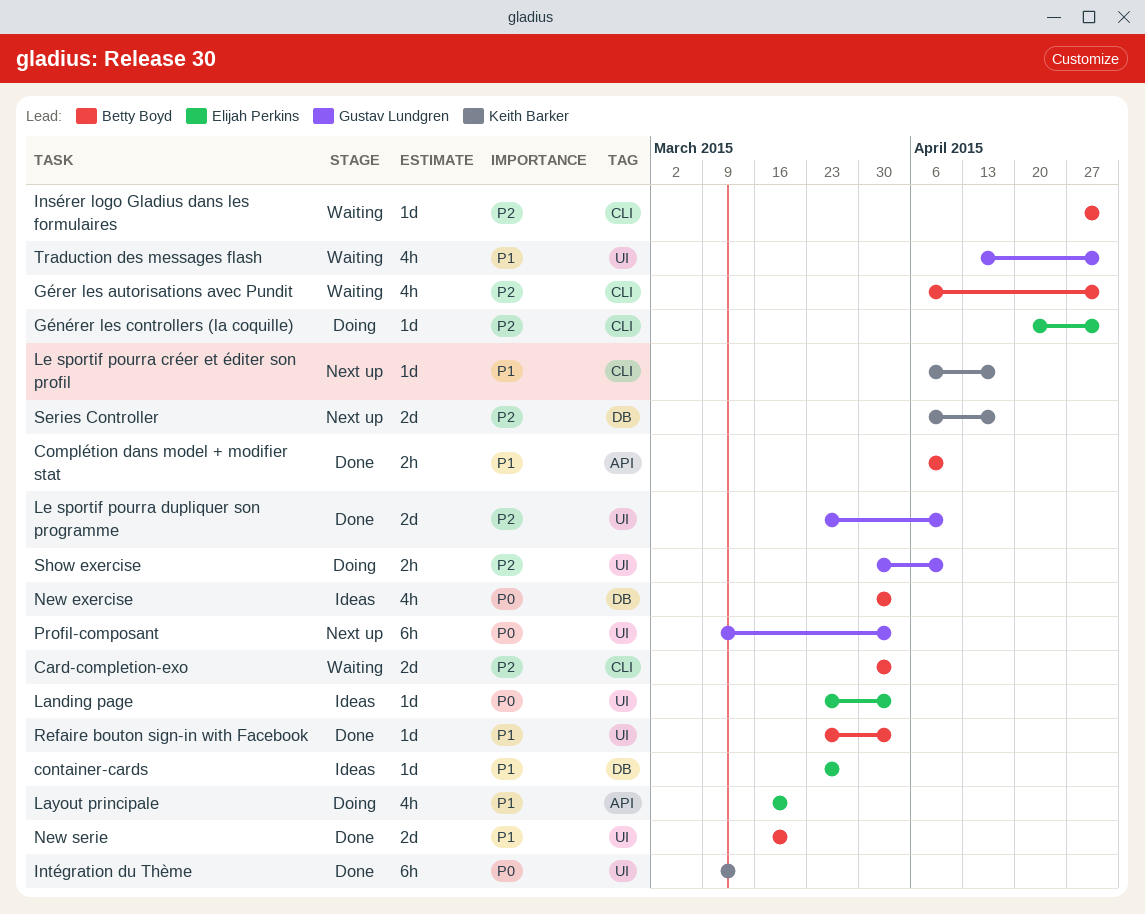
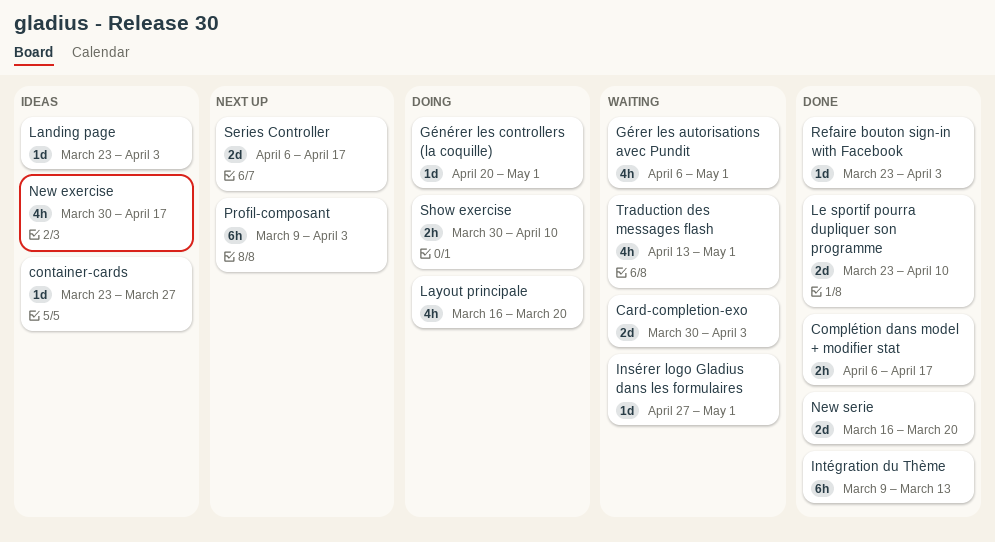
Complétion dans model + modifier stat, due: Apr 10 -> Apr 17
Le sportif pourra créer et éditer son profil: present -> none
New exercise, due: Apr 3 -> Apr 17

